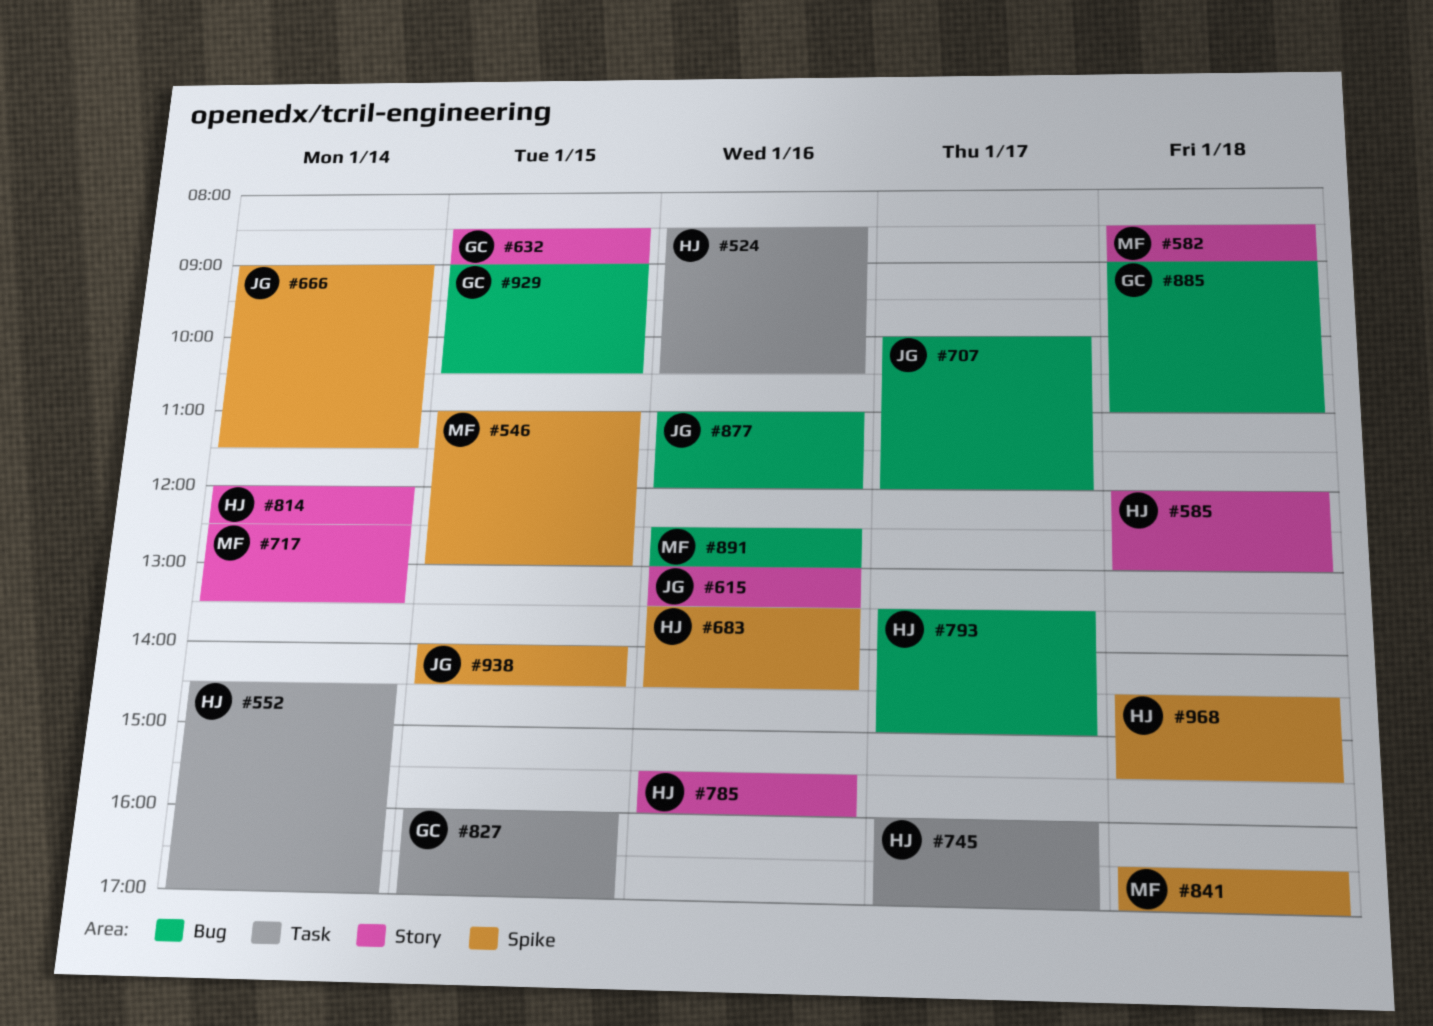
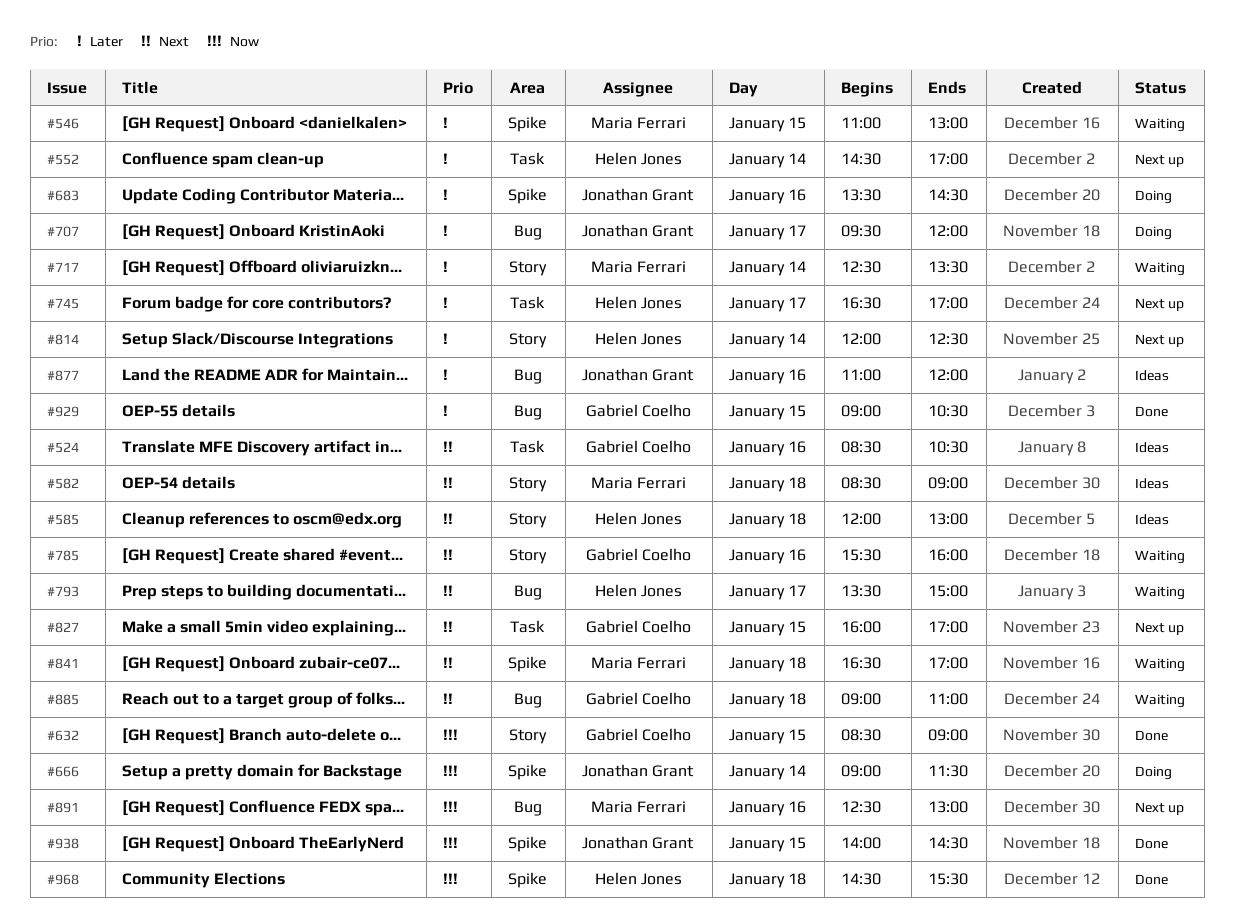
#524, owner: Helen Jones -> Gabriel Coelho
#615: present -> none
#683, owner: Helen Jones -> Jonathan Grant
#707, begins: 10:00 -> 09:30
#745, begins: 16:00 -> 16:30
#785, owner: Helen Jones -> Gabriel Coelho

